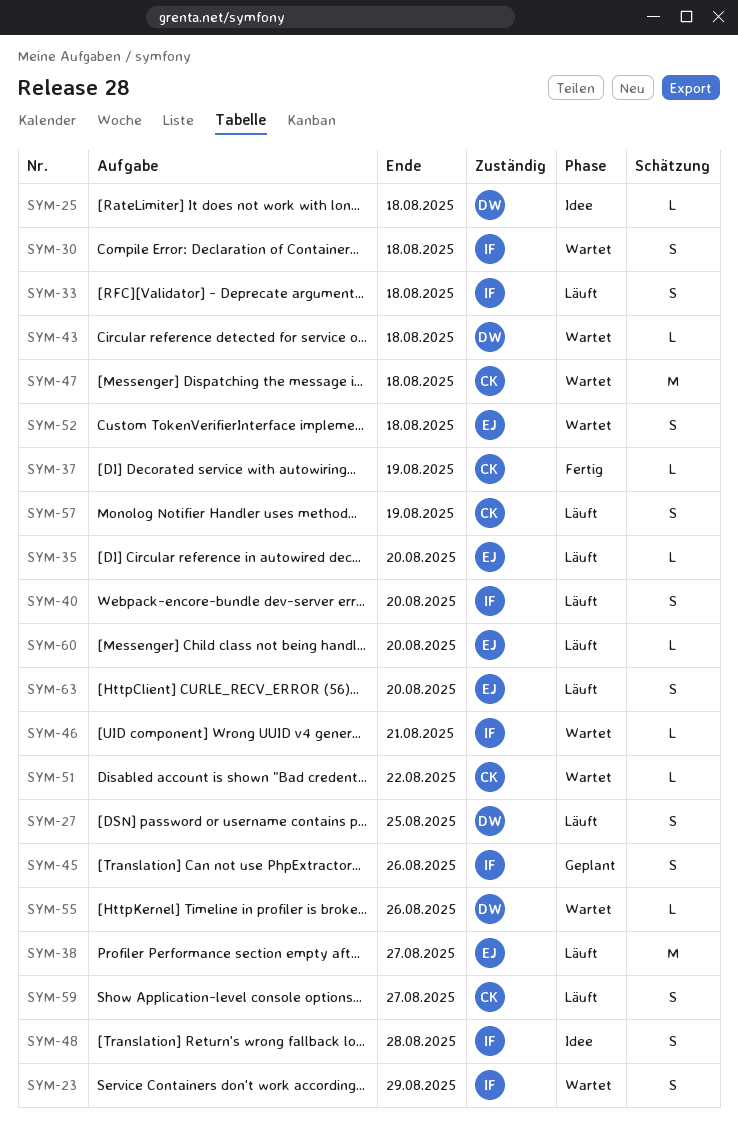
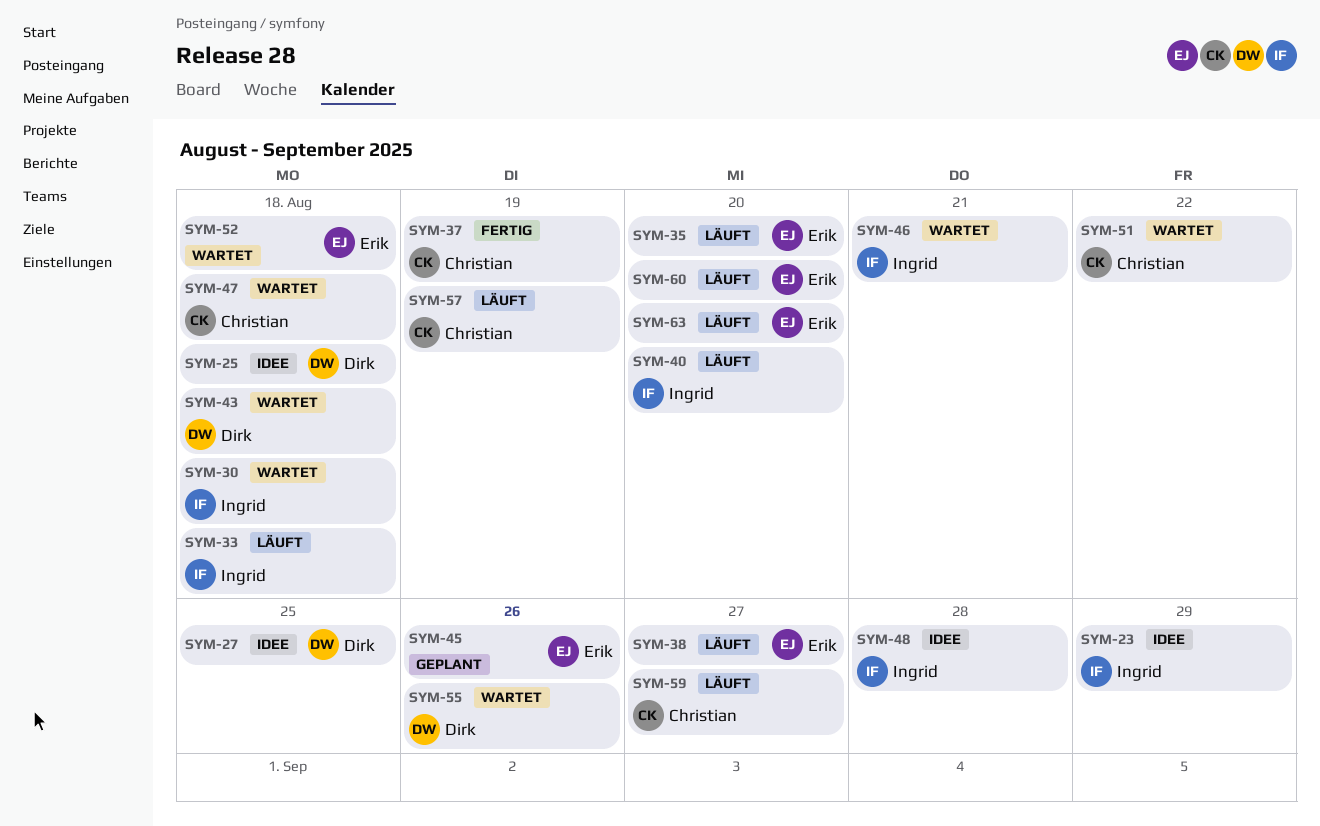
SYM-23, status: Wartet -> Idee
SYM-27, status: Läuft -> Idee
SYM-45, owner: Ingrid -> Erik

